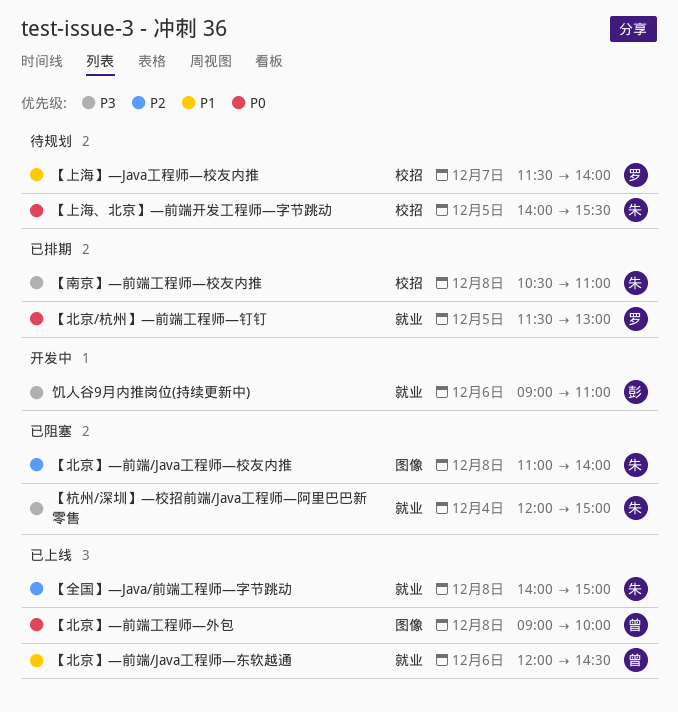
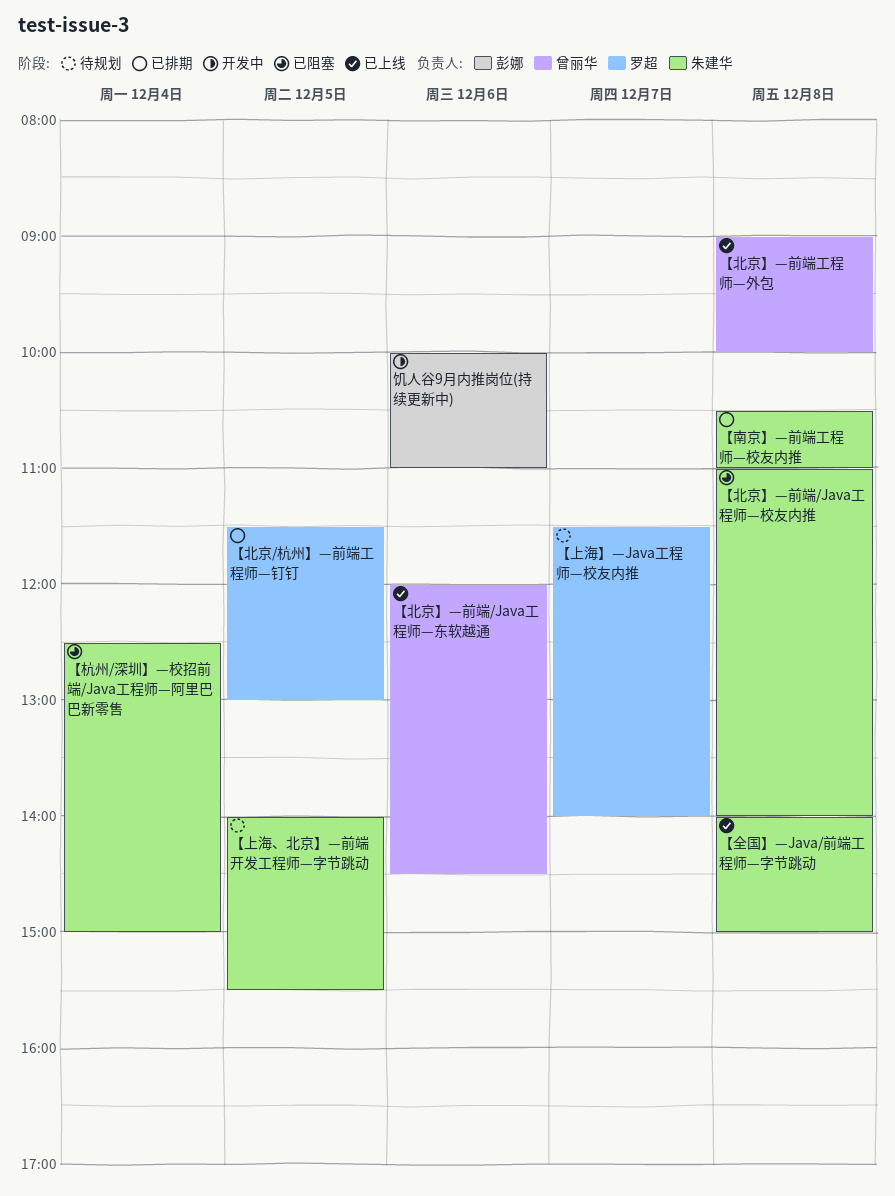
【杭州/深圳】—校招前端/Java工程师—阿里巴巴新零售, begins: 12:00 -> 12:30
饥人谷9月内推岗位(持续更新中), begins: 09:00 -> 10:00

